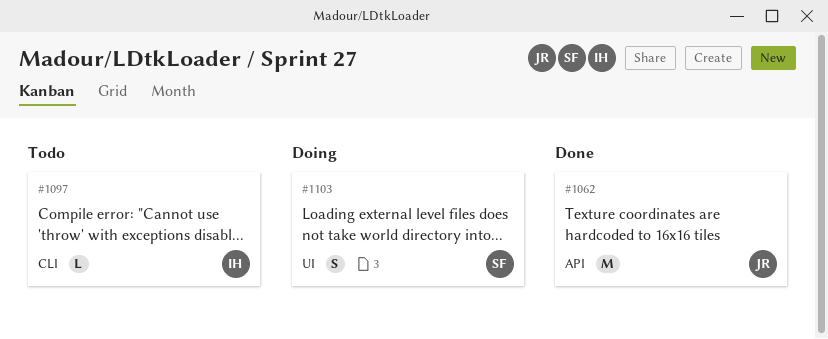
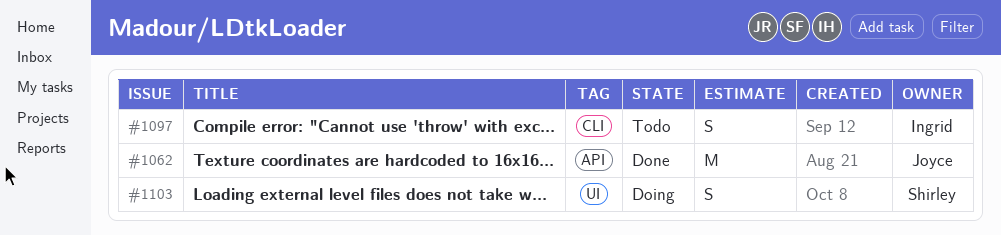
#1097, estimate: L -> S

